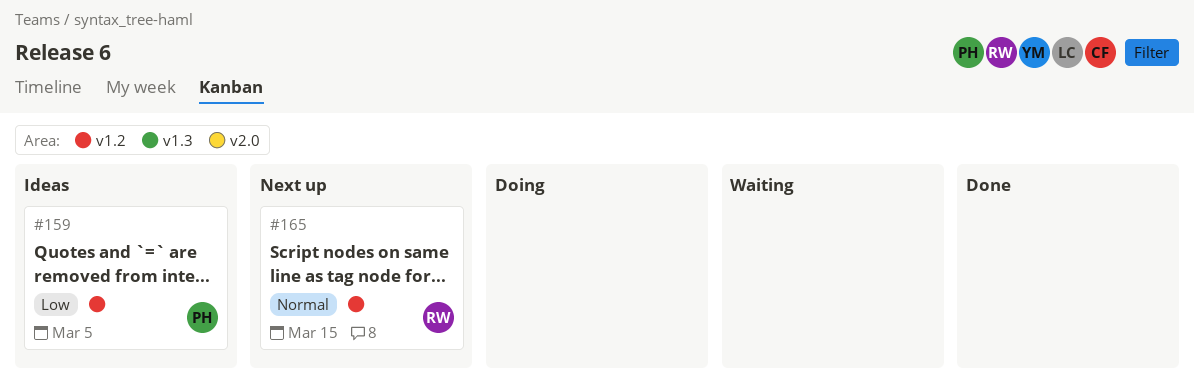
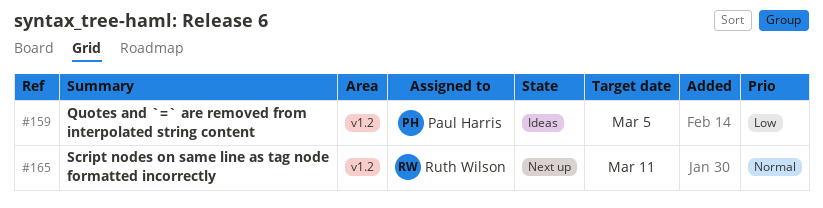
#165, due: Mar 15 -> Mar 11

